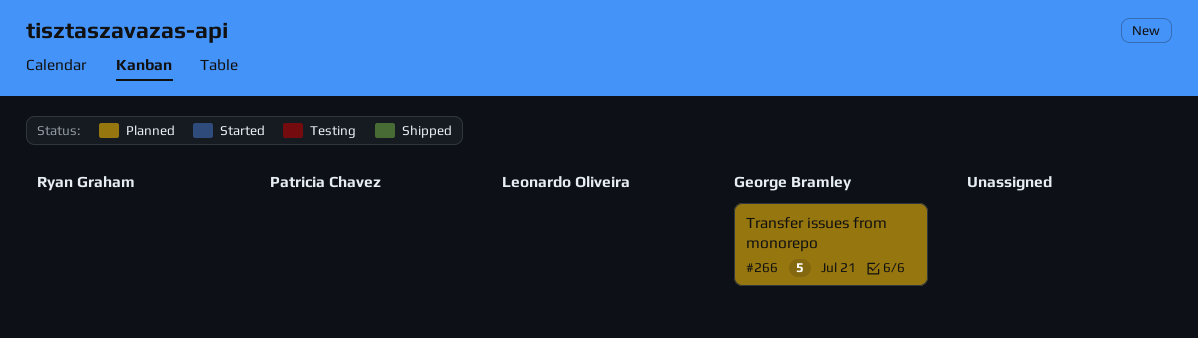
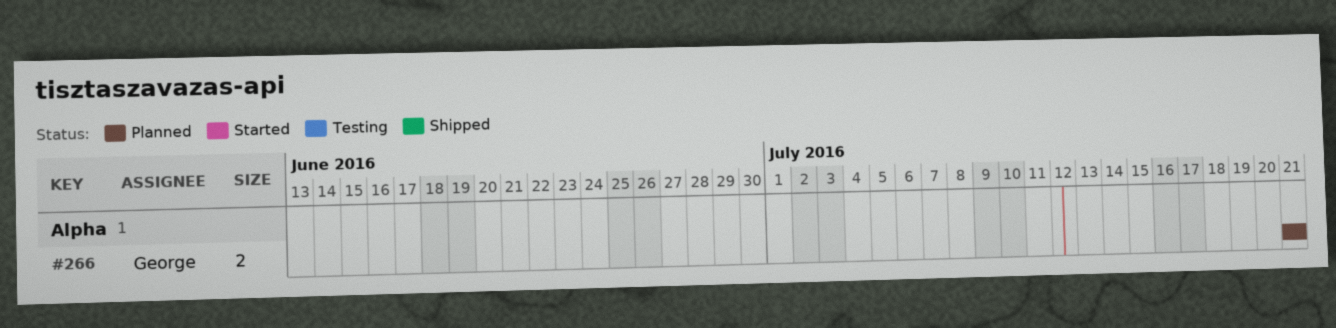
#266, estimate: 5 -> 2

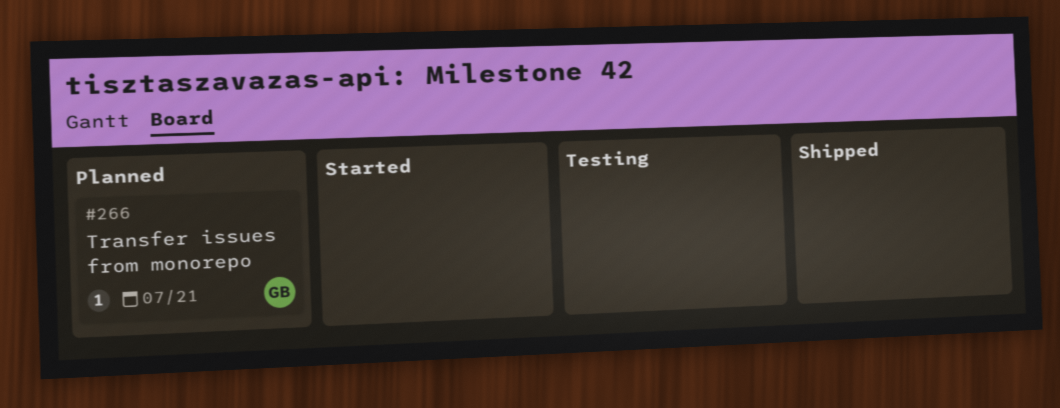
#266, estimate: 2 -> 1

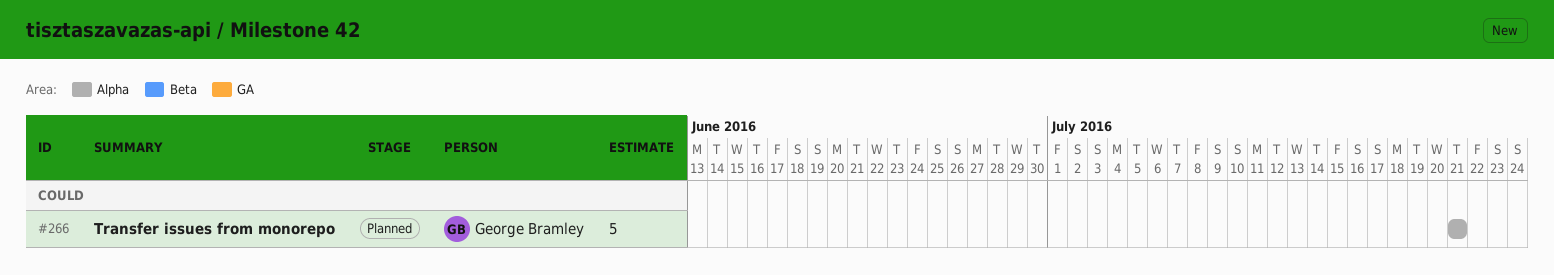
#266, estimate: 1 -> 5

